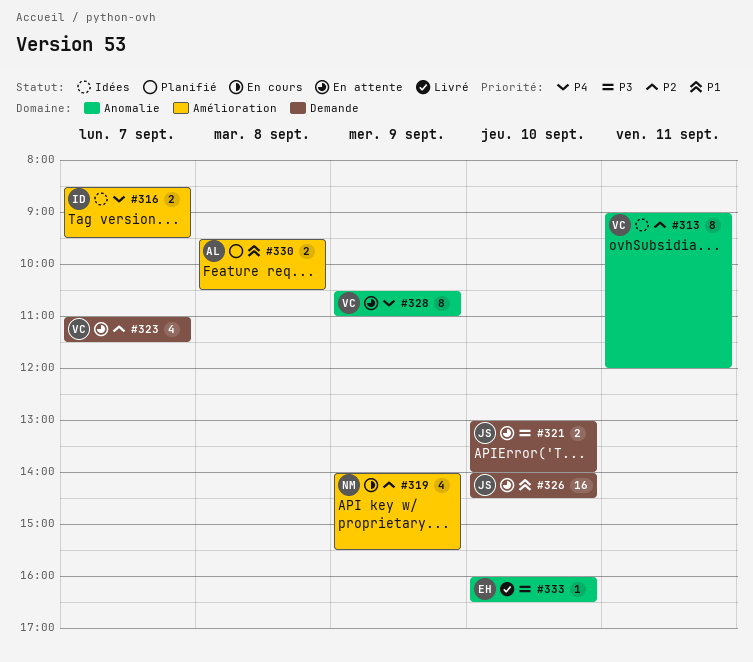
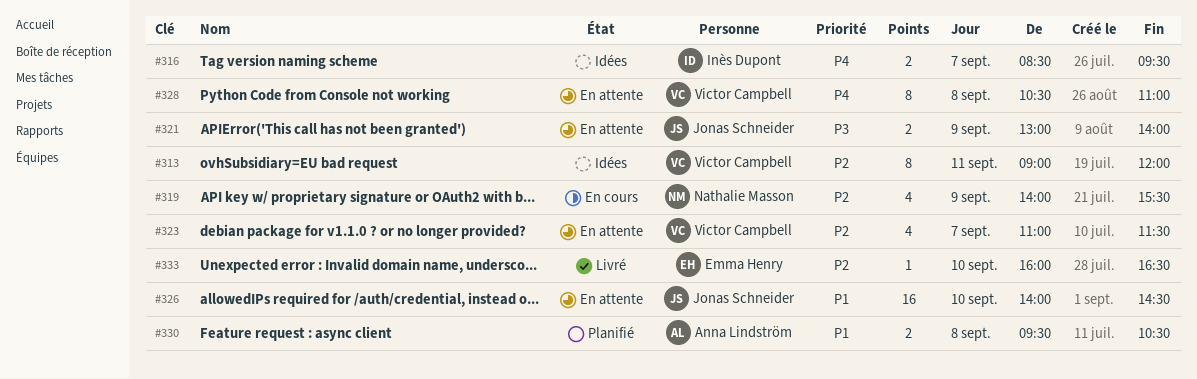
#321, day: Sep 10 -> Sep 9
#328, day: Sep 9 -> Sep 8
#333, priority: P3 -> P2

